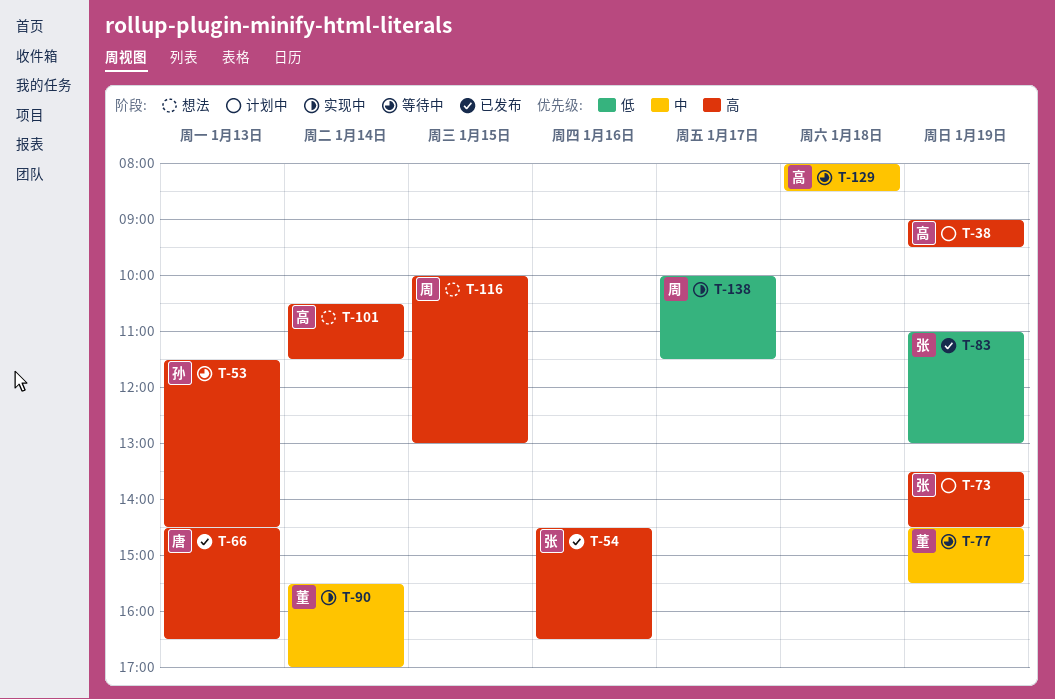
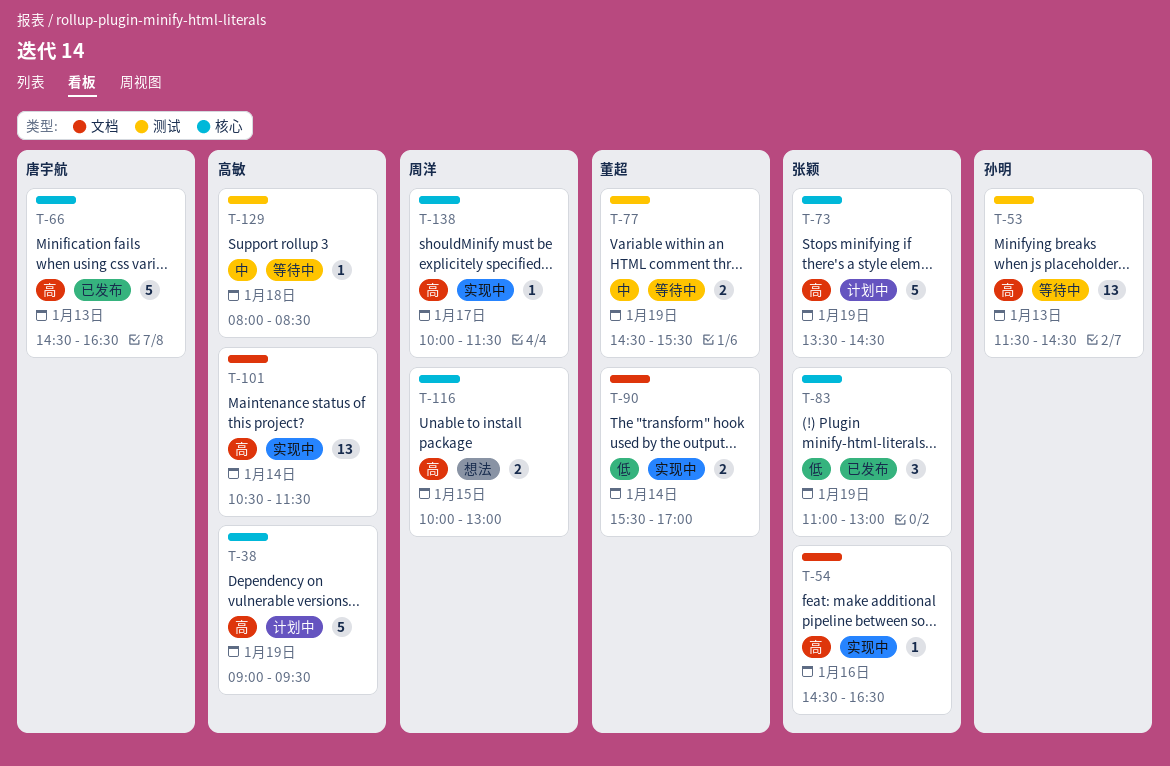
T-54, status: 已发布 -> 实现中
T-90, priority: 中 -> 低
T-101, status: 想法 -> 实现中
T-138, priority: 低 -> 高

